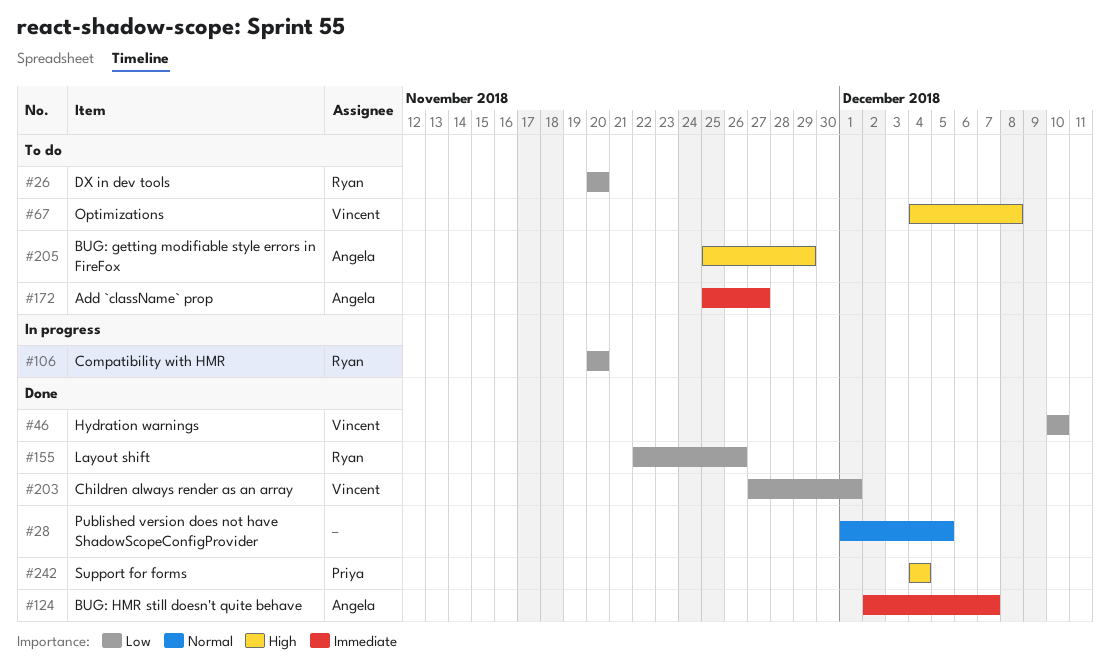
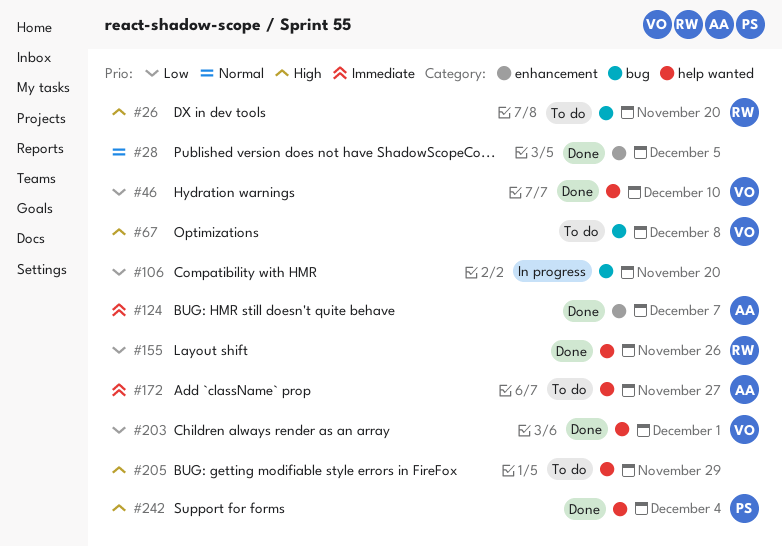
#26, priority: Low -> High
#106, owner: Ryan -> none
#205, owner: Angela -> none

